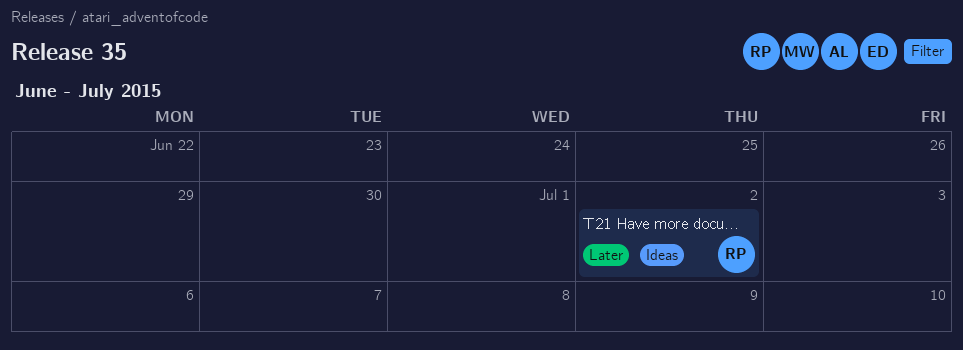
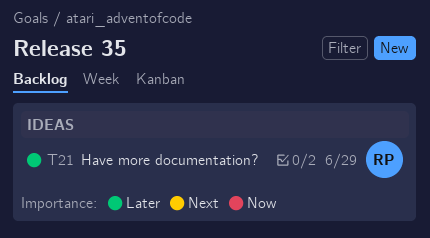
T21, due: Jul 2 -> Jun 29

